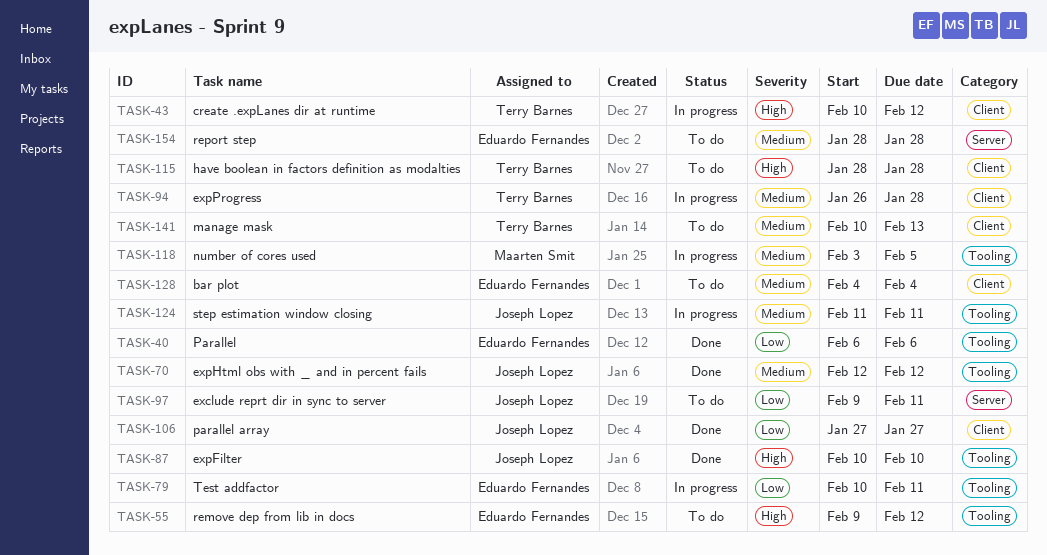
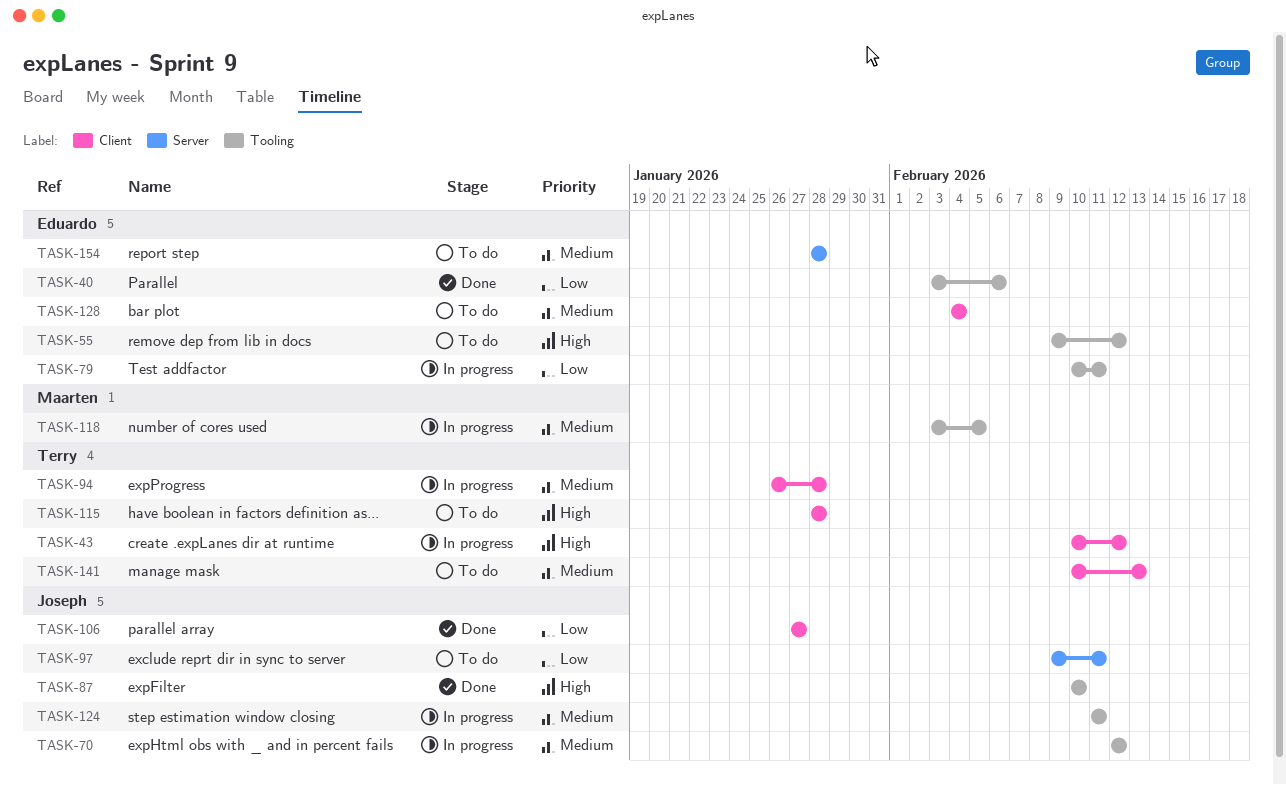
TASK-40, start: Feb 6 -> Feb 3
TASK-70, status: Done -> In progress

